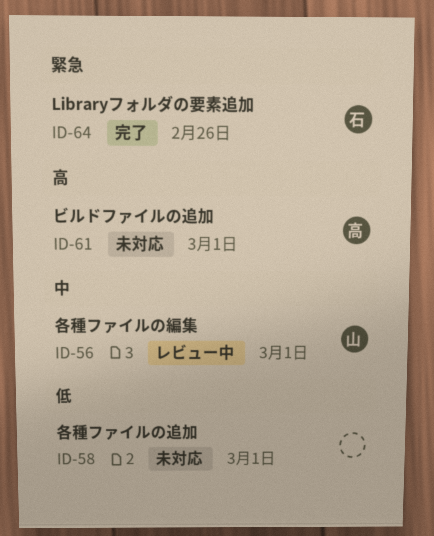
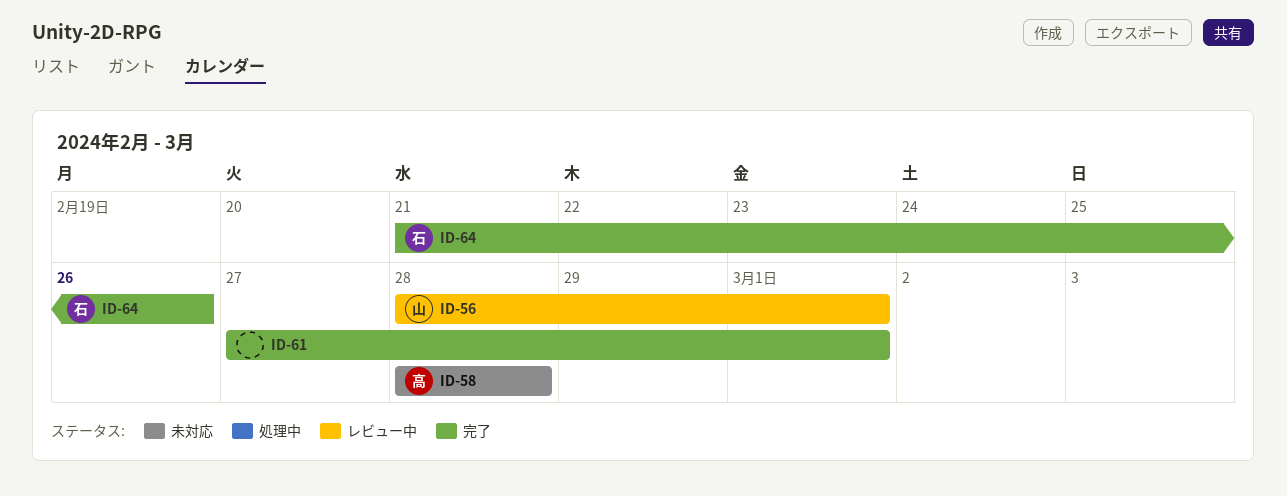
ID-58, owner: none -> 高
ID-58, due: Mar 1 -> Feb 28
ID-61, status: 未対応 -> 完了
ID-61, owner: 高 -> none

